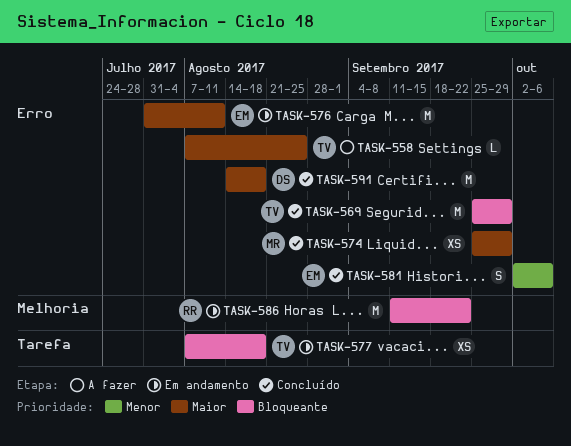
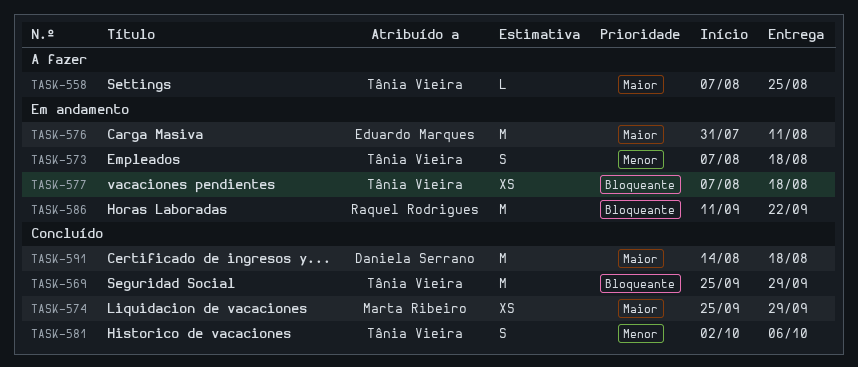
TASK-573: none -> present
TASK-581, owner: Eduardo Marques -> Tânia Vieira

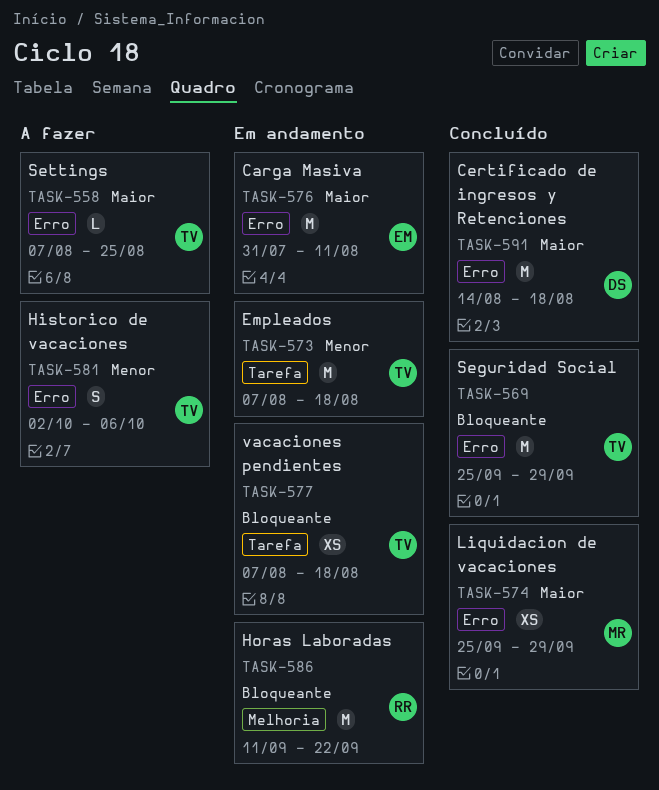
TASK-573, estimate: S -> M
TASK-581, status: Concluído -> A fazer

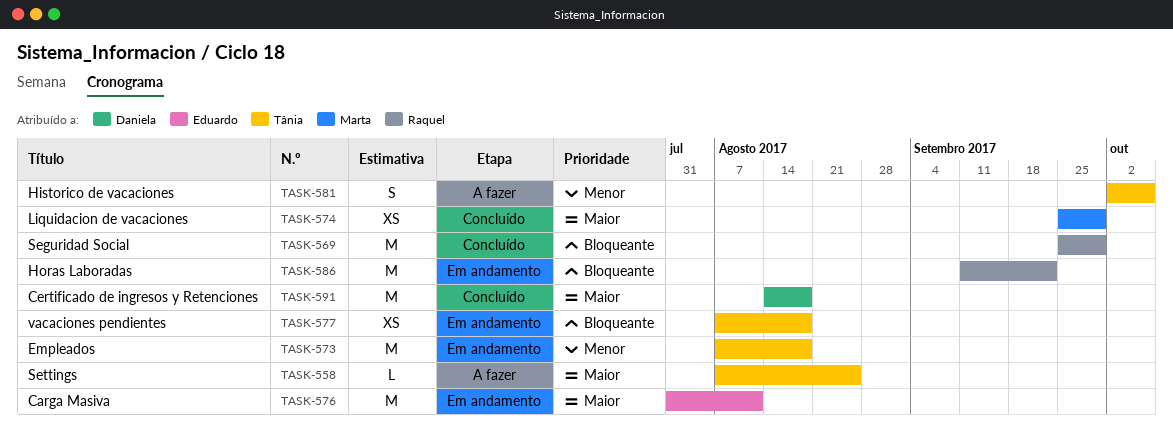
TASK-569, owner: Tânia -> Raquel

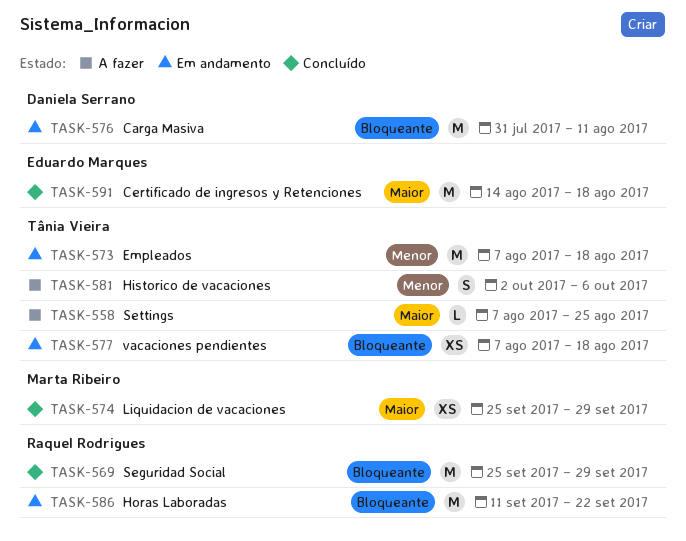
TASK-576, owner: Eduardo Marques -> Daniela Serrano
TASK-576, priority: Maior -> Bloqueante
TASK-591, owner: Daniela Serrano -> Eduardo Marques

